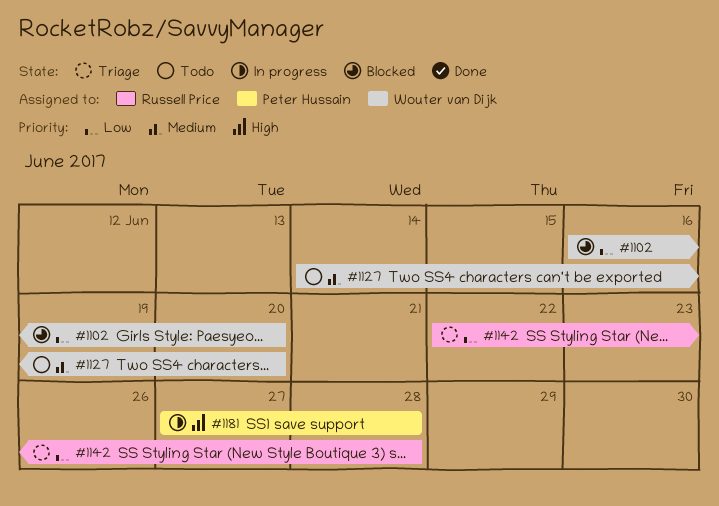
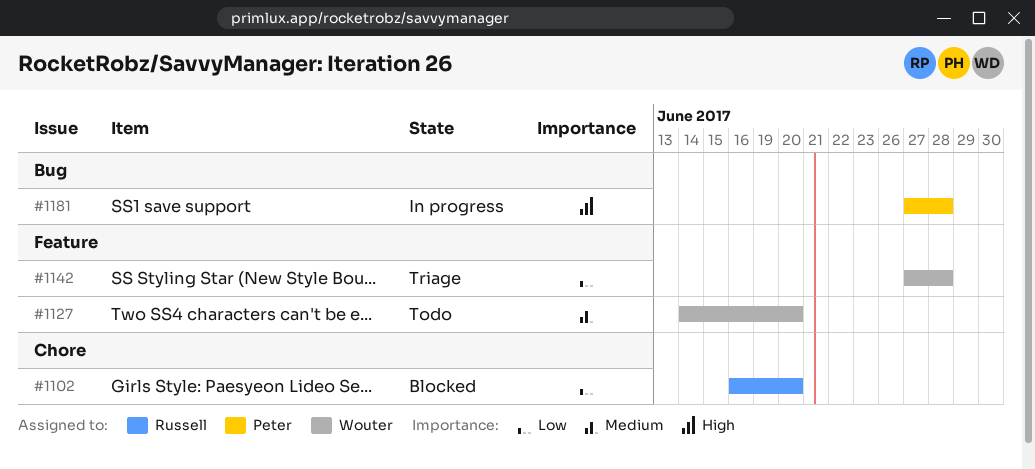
#1102, owner: Wouter van Dijk -> Russell Price
#1142, owner: Russell Price -> Wouter van Dijk
#1142, start: Jun 22 -> Jun 27

